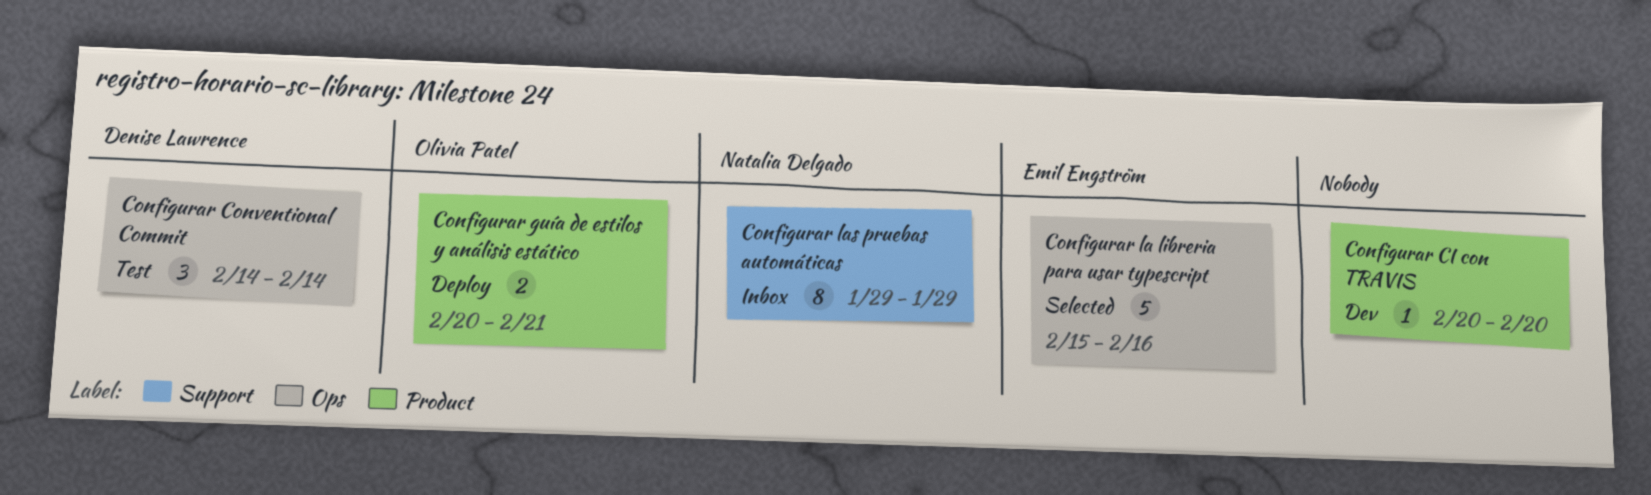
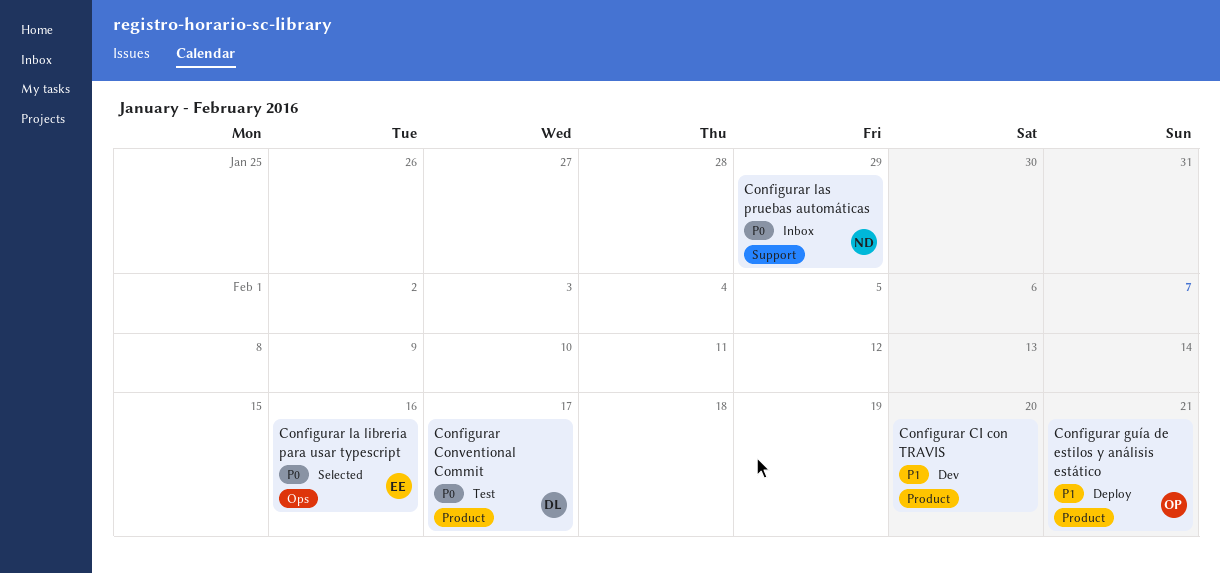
Configurar Conventional Commit, label: Ops -> Product
Configurar Conventional Commit, due: Feb 14 -> Feb 17

